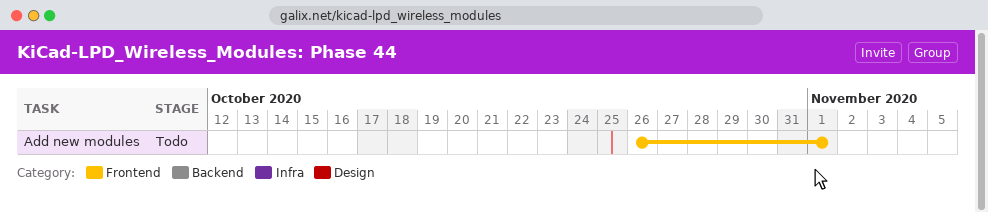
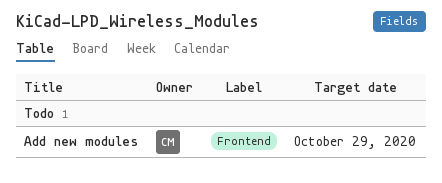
Add new modules, due: Nov 1 -> Oct 29

